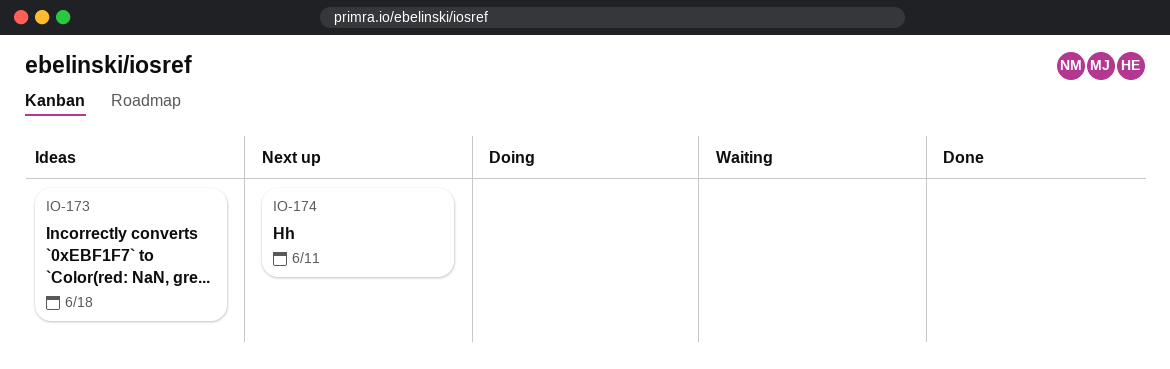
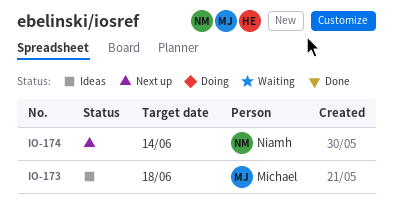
IO-174, due: Jun 11 -> Jun 14

